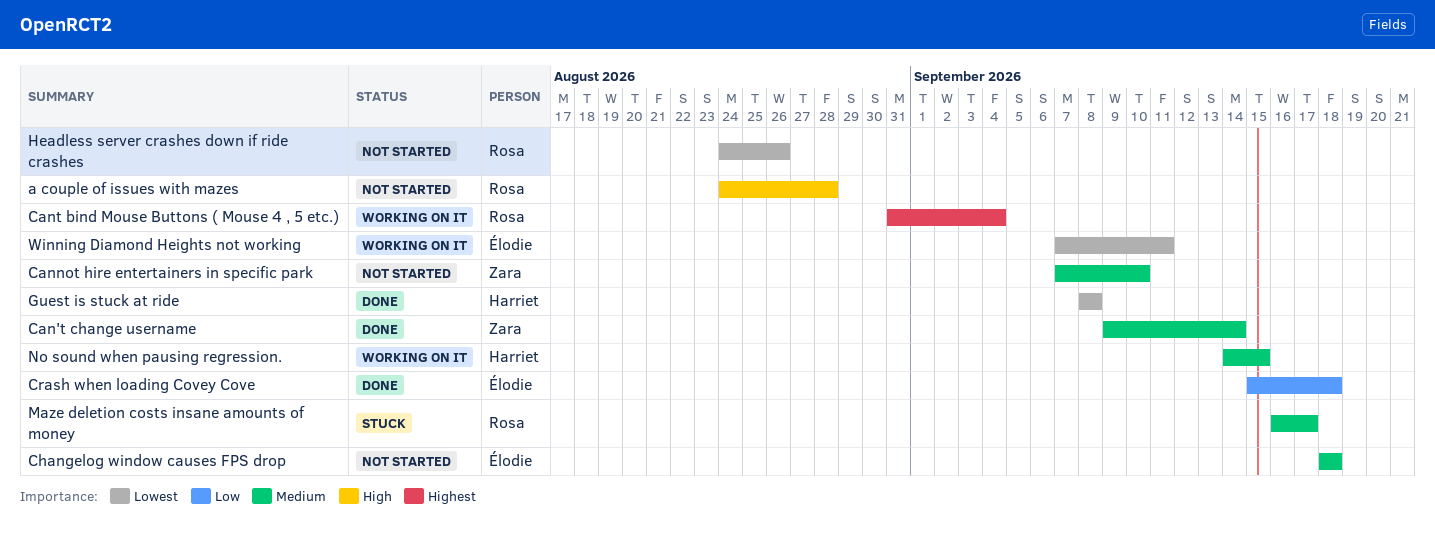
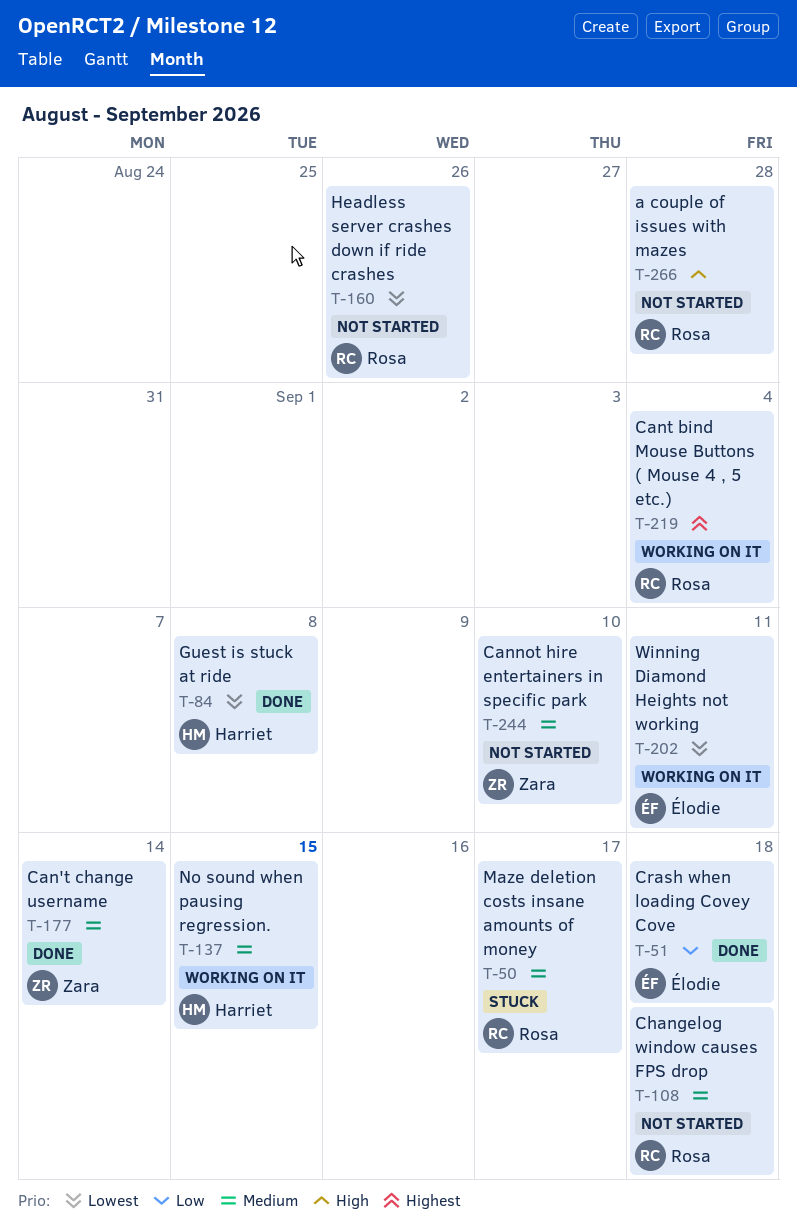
Changelog window causes FPS drop, owner: Élodie -> Rosa

